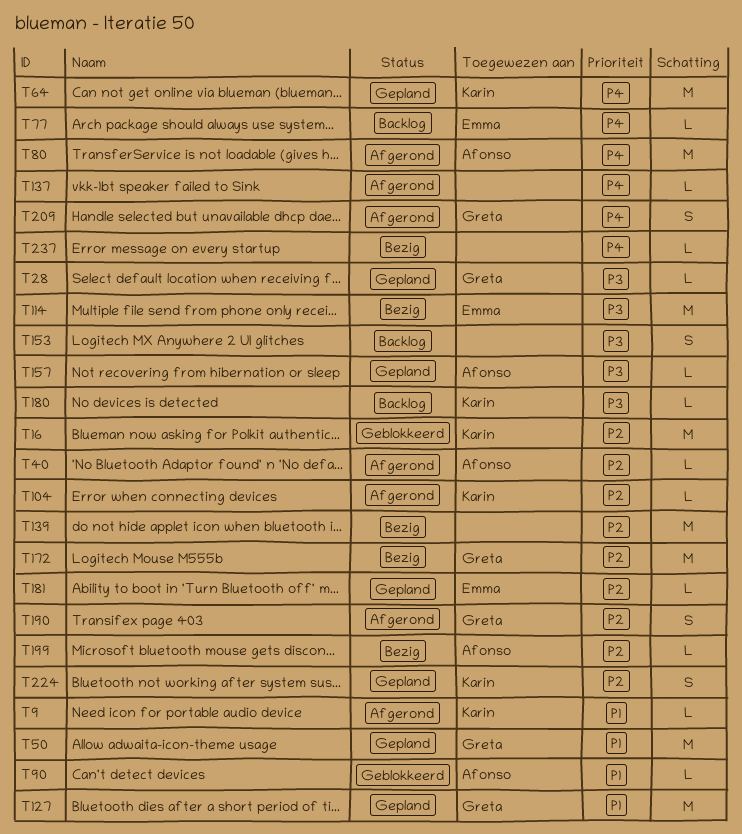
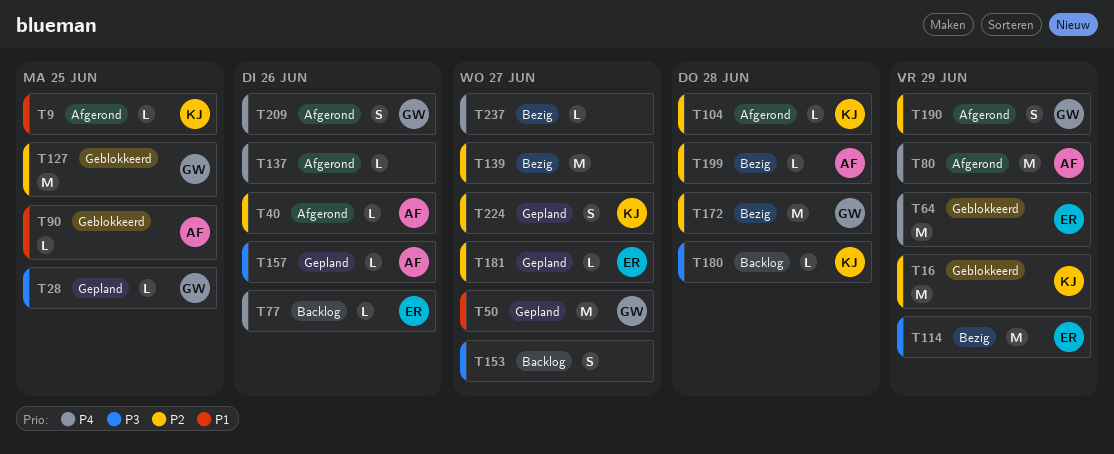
T64, status: Gepland -> Geblokkeerd
T64, owner: Karin -> Emma
T127, status: Gepland -> Geblokkeerd
T127, priority: P1 -> P2

